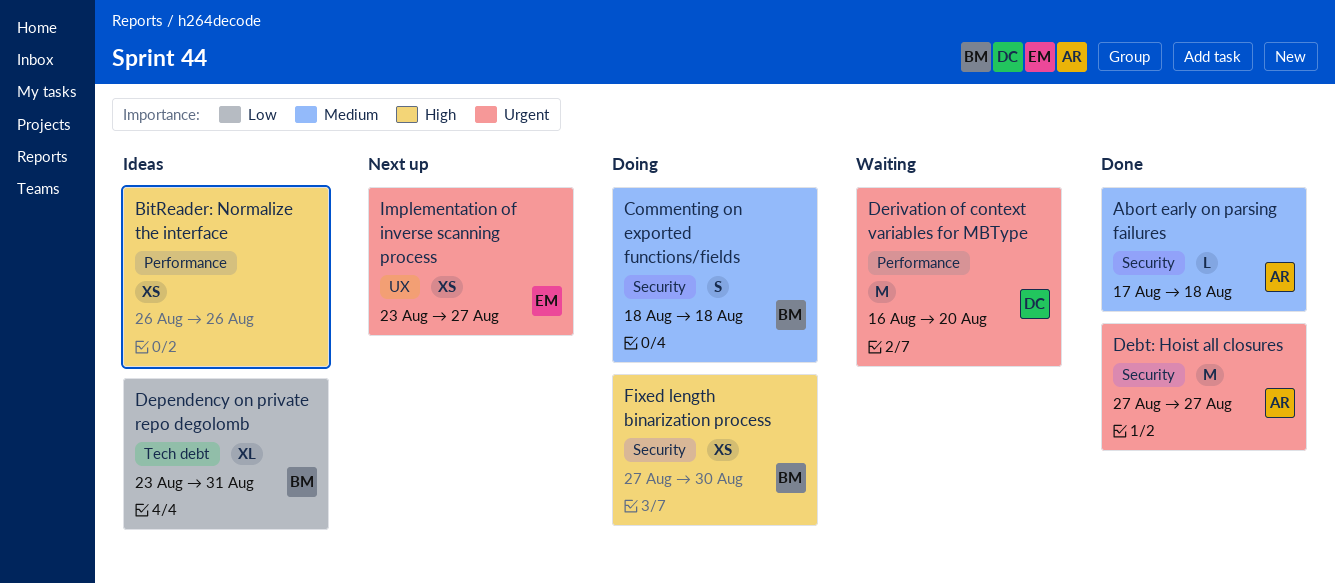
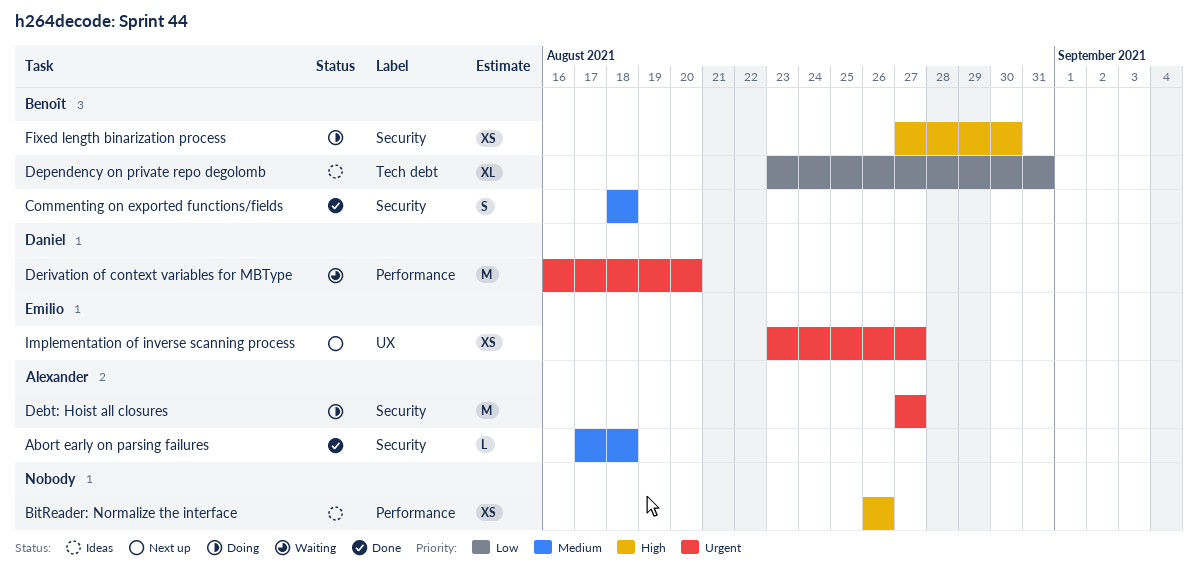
Commenting on exported functions/fields, status: Doing -> Done
Debt: Hoist all closures, status: Done -> Doing

